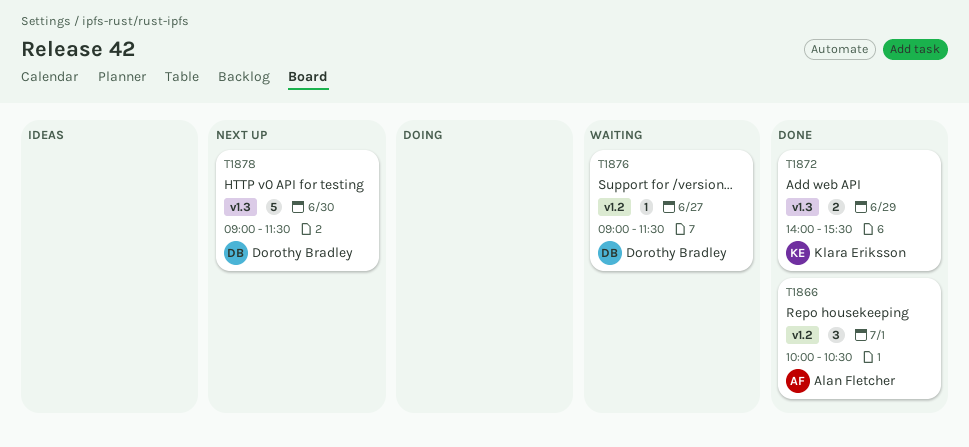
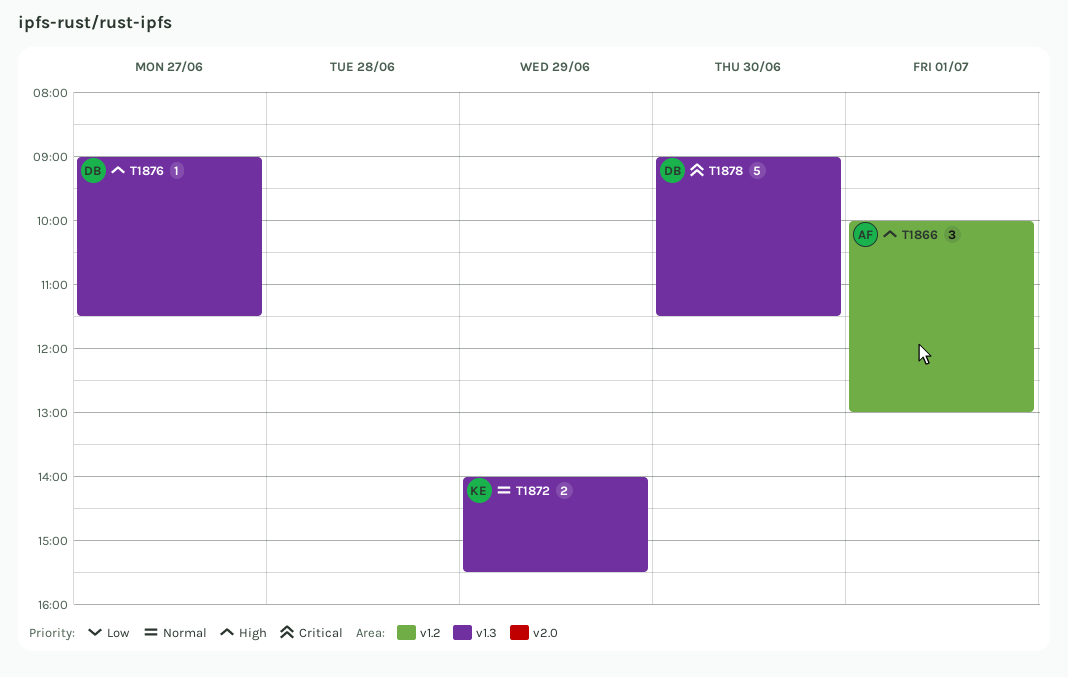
T1866, ends: 10:30 -> 13:00
T1876, label: v1.2 -> v1.3

